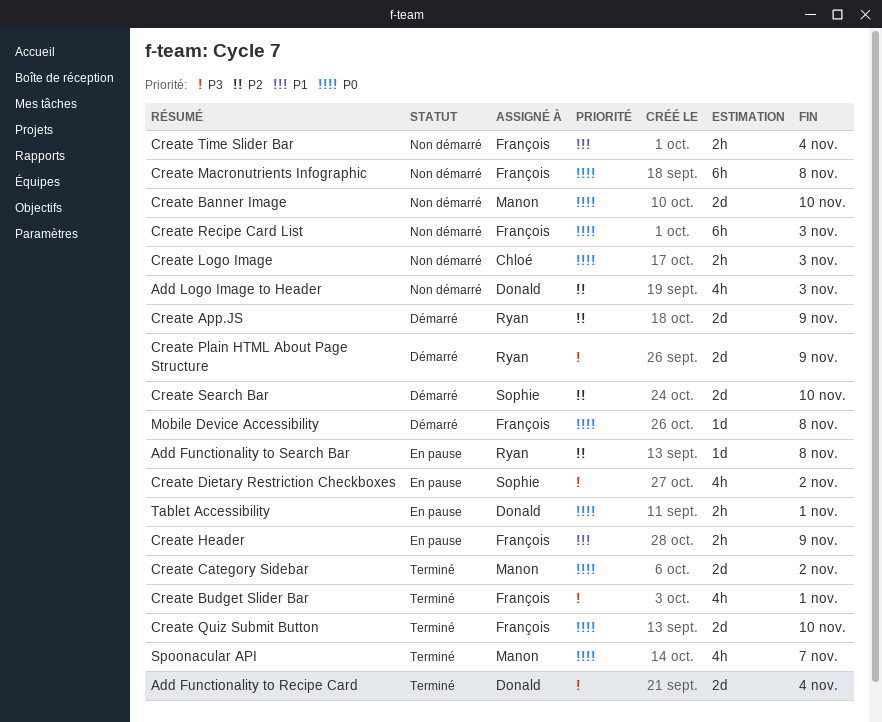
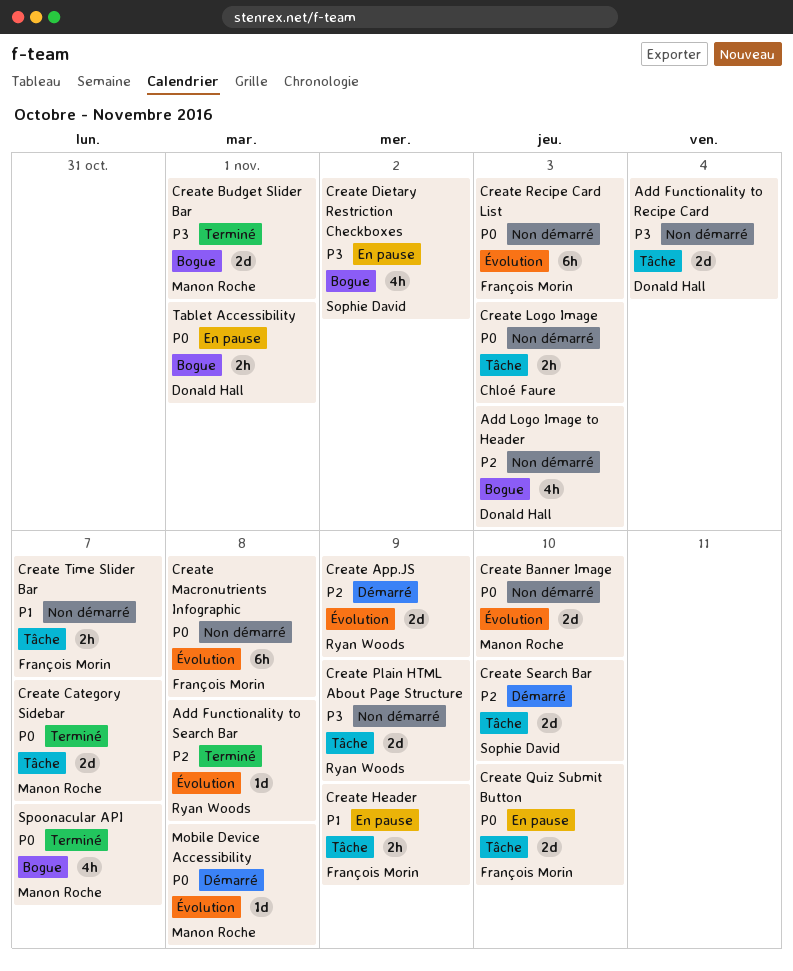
Add Functionality to Recipe Card, status: Terminé -> Non démarré
Add Functionality to Search Bar, status: En pause -> Terminé
Create Budget Slider Bar, owner: François Morin -> Manon Roche
Create Budget Slider Bar, estimate: 4h -> 2d
Create Category Sidebar, due: Nov 2 -> Nov 7
Create Plain HTML About Page Structure, status: Démarré -> Non démarré
Create Quiz Submit Button, status: Terminé -> En pause
Create Time Slider Bar, due: Nov 4 -> Nov 7
Mobile Device Accessibility, owner: François Morin -> Manon Roche

